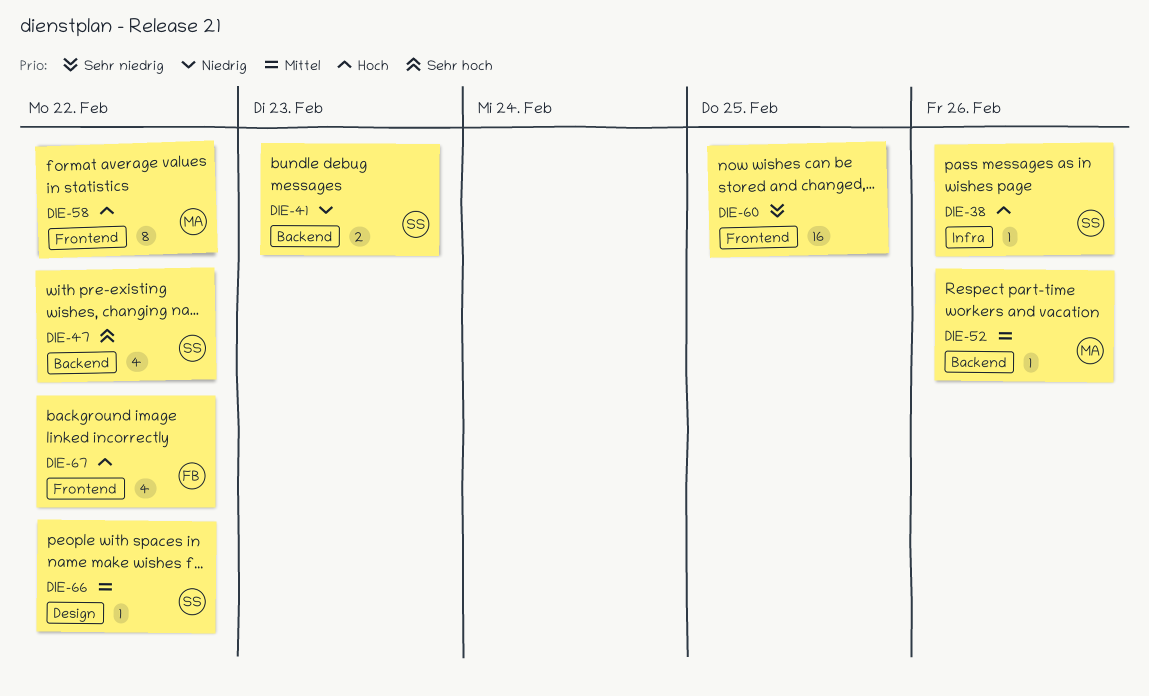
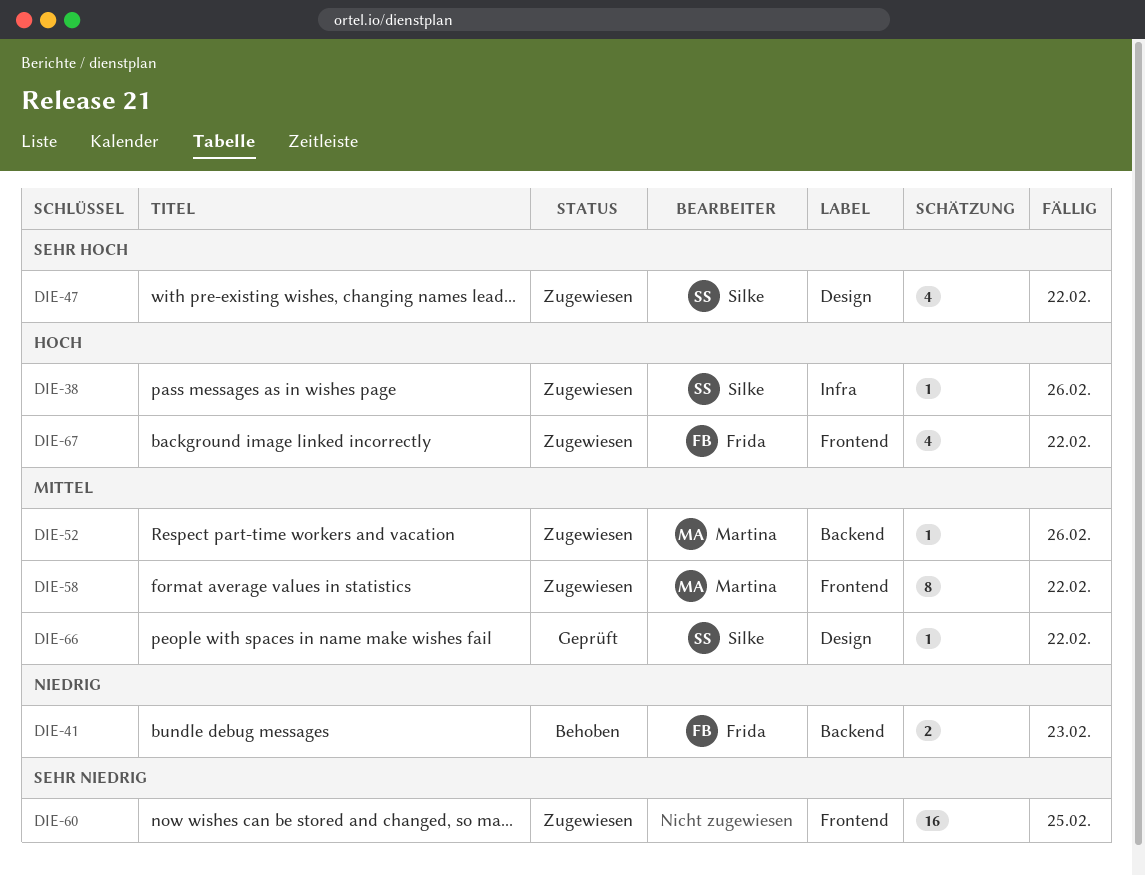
DIE-41, owner: Silke -> Frida
DIE-47, label: Backend -> Design
DIE-58, priority: Hoch -> Mittel

